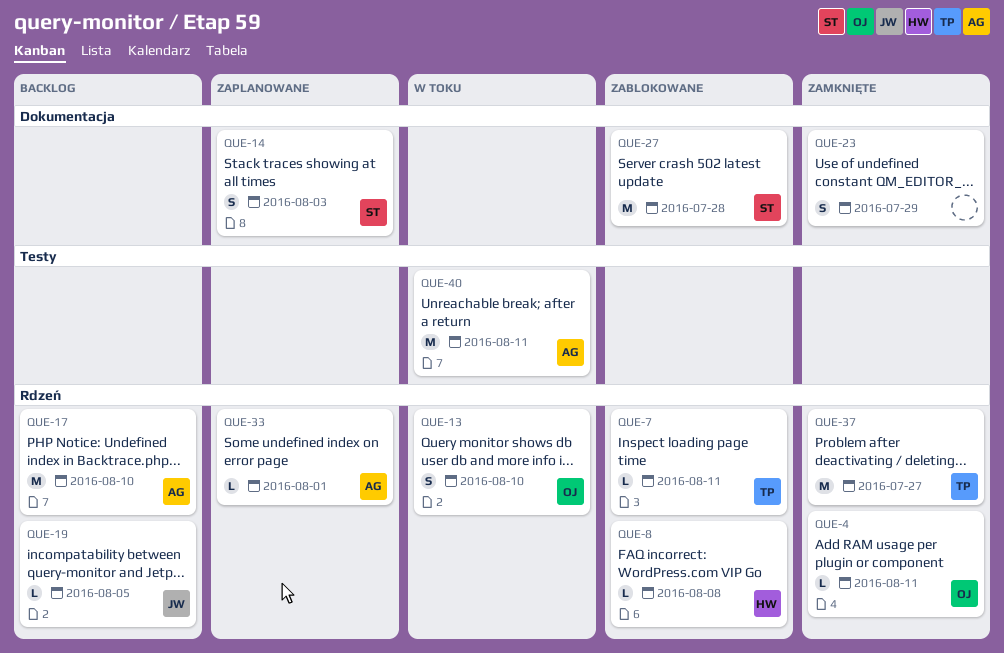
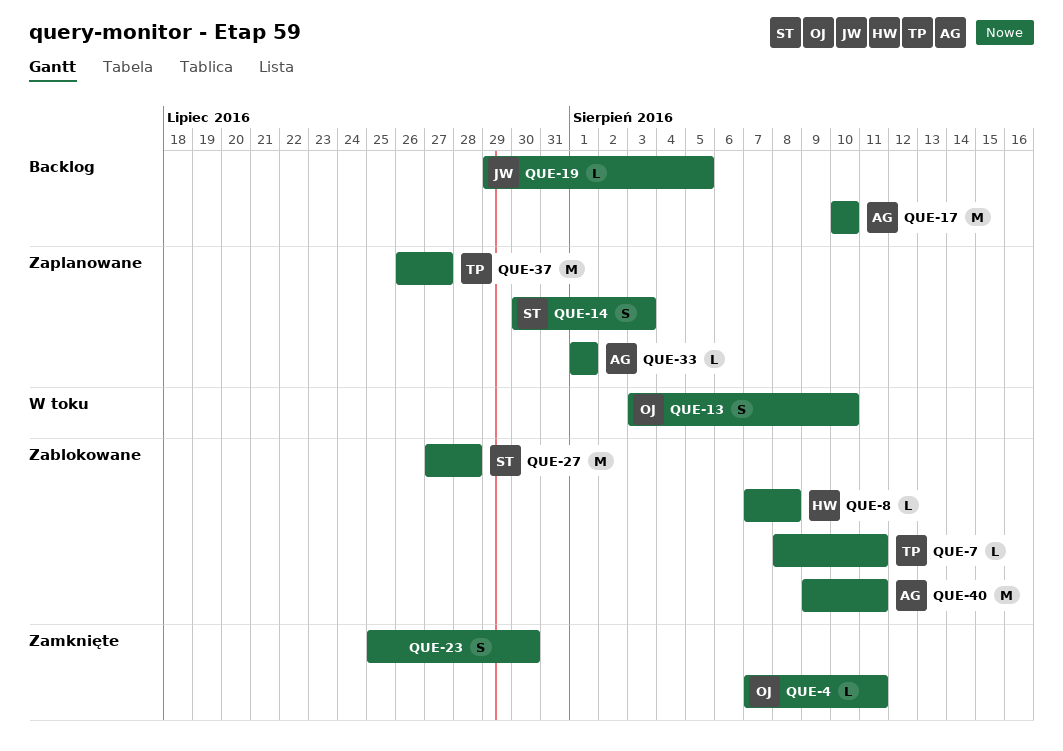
QUE-23, due: Jul 29 -> Jul 30
QUE-37, status: Zamknięte -> Zaplanowane
QUE-40, status: W toku -> Zablokowane

